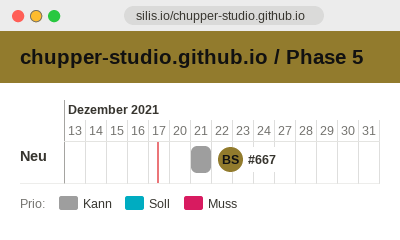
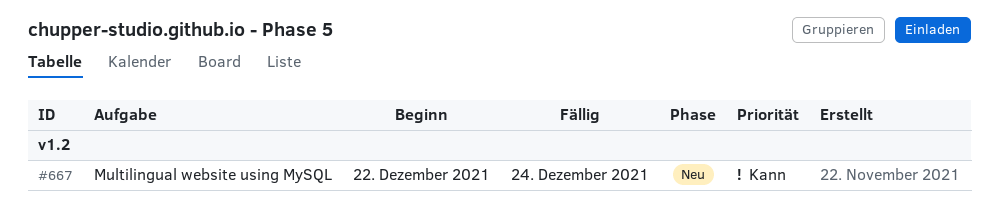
#667, start: Dec 21 -> Dec 22
#667, due: Dec 21 -> Dec 24

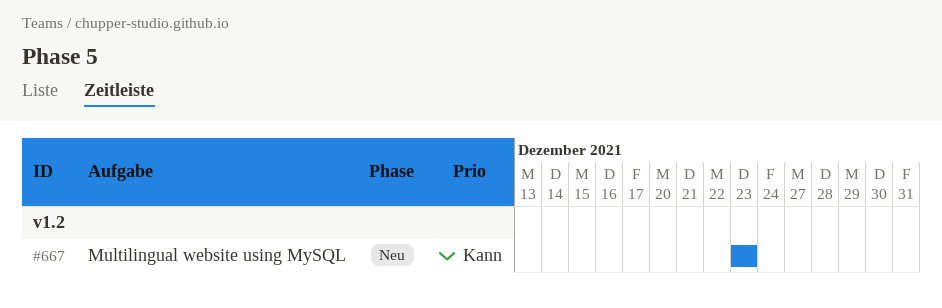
#667, start: Dec 22 -> Dec 23
#667, due: Dec 24 -> Dec 23

